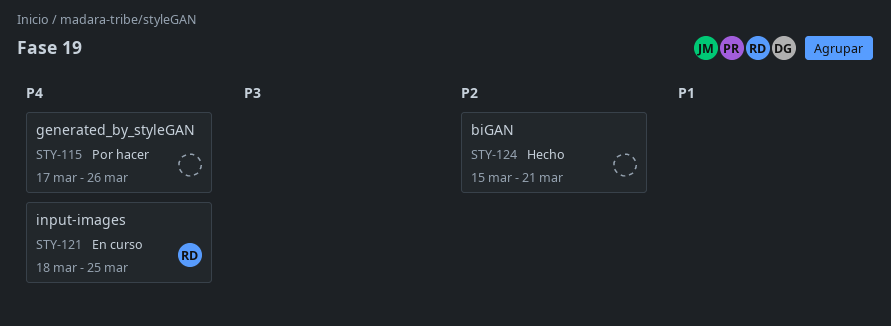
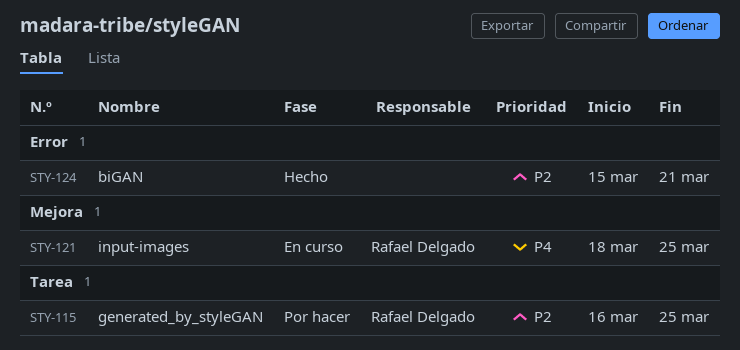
STY-115, owner: none -> Rafael Delgado
STY-115, priority: P4 -> P2
STY-115, start: Mar 17 -> Mar 16
STY-115, due: Mar 26 -> Mar 25

